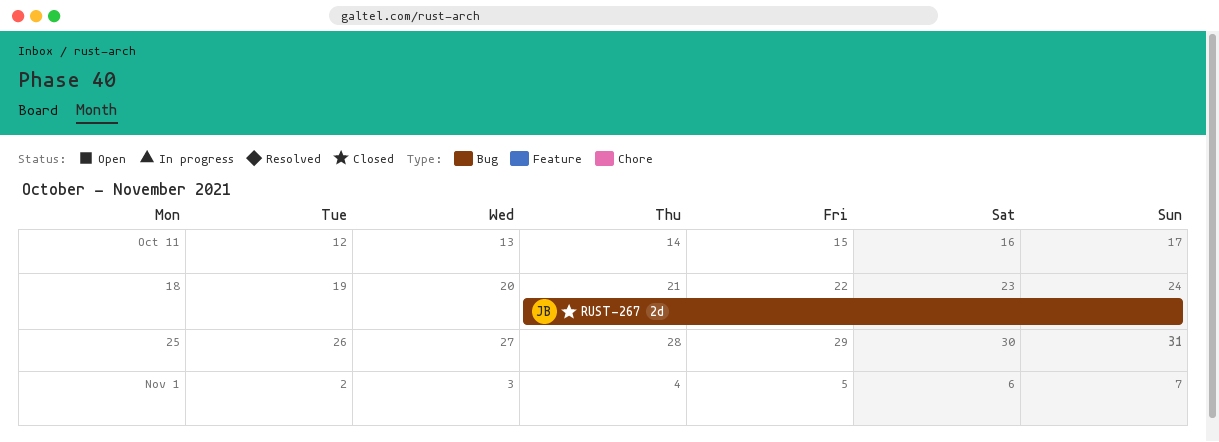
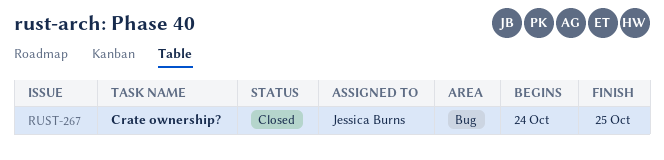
RUST-267, start: Oct 21 -> Oct 24
RUST-267, due: Oct 24 -> Oct 25

